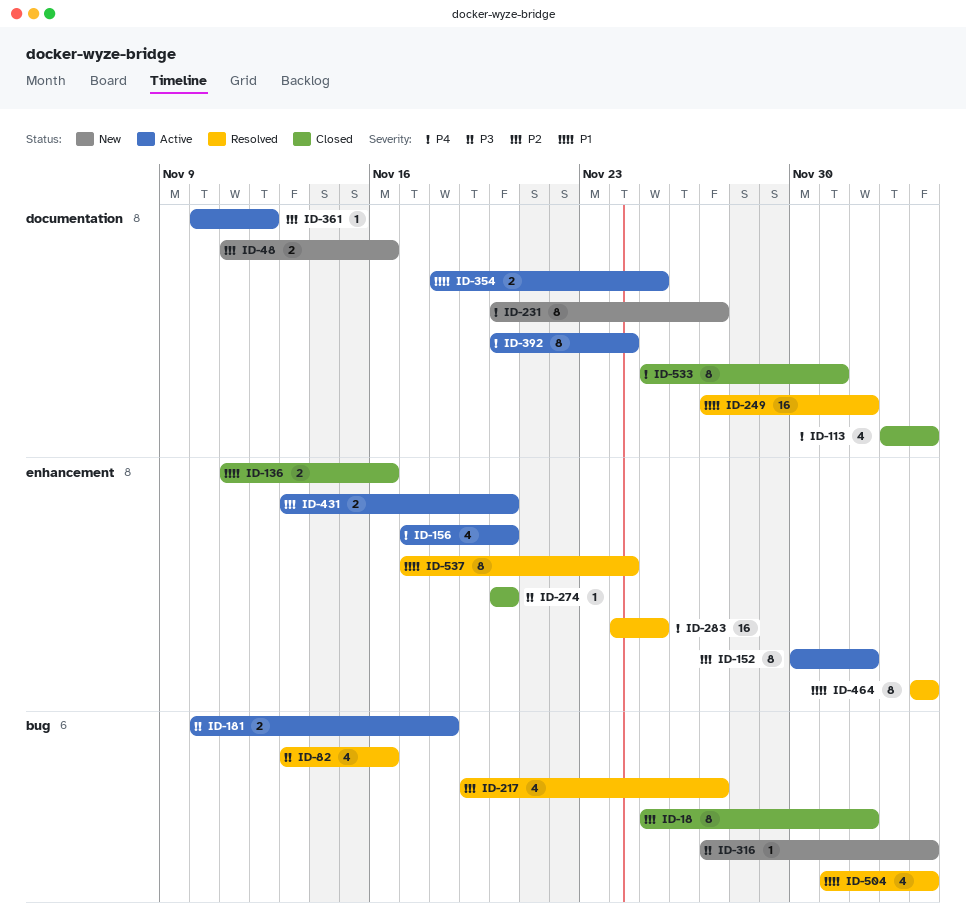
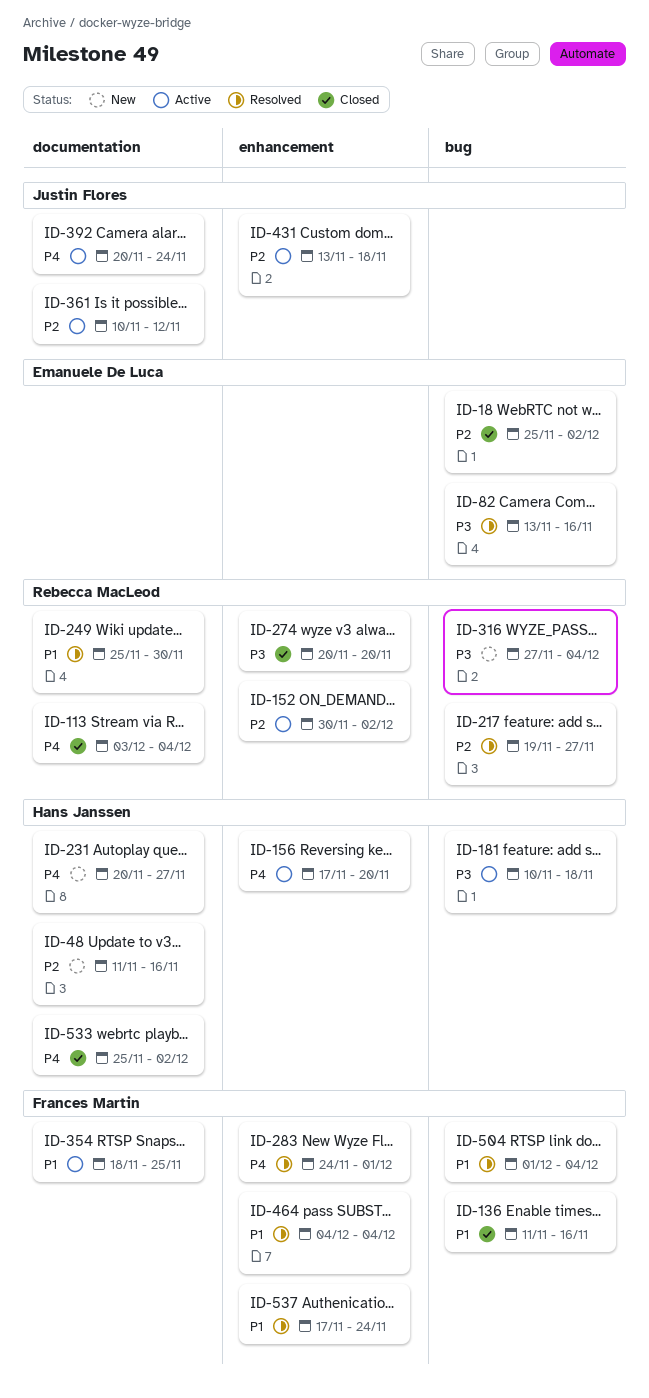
ID-136, label: enhancement -> bug
ID-249, start: Nov 27 -> Nov 25
ID-249, due: Dec 2 -> Nov 30
ID-283, due: Nov 25 -> Dec 1
ID-431, due: Nov 20 -> Nov 18
ID-533, due: Dec 1 -> Dec 2

